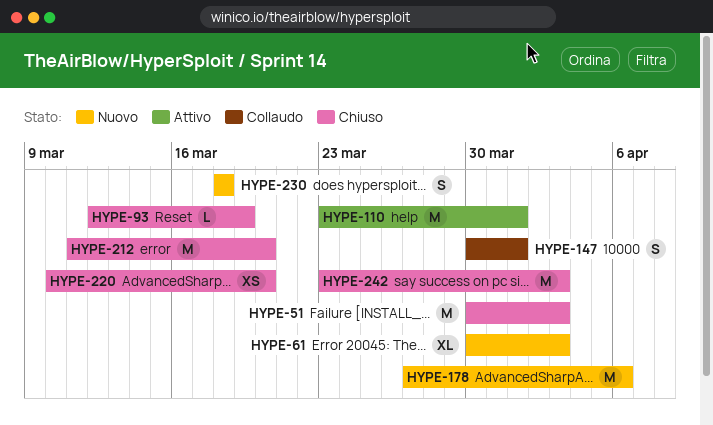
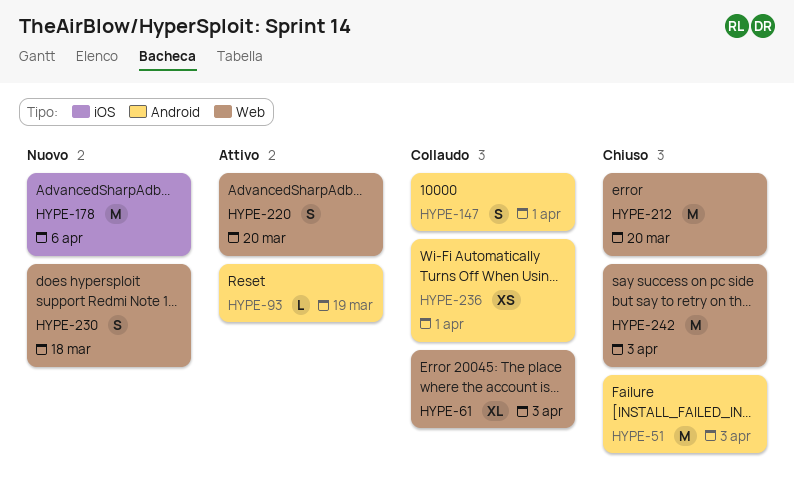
HYPE-61, status: Nuovo -> Collaudo
HYPE-93, status: Chiuso -> Attivo
HYPE-110: present -> none
HYPE-220, status: Chiuso -> Attivo
HYPE-220, estimate: XS -> S
HYPE-236: none -> present

